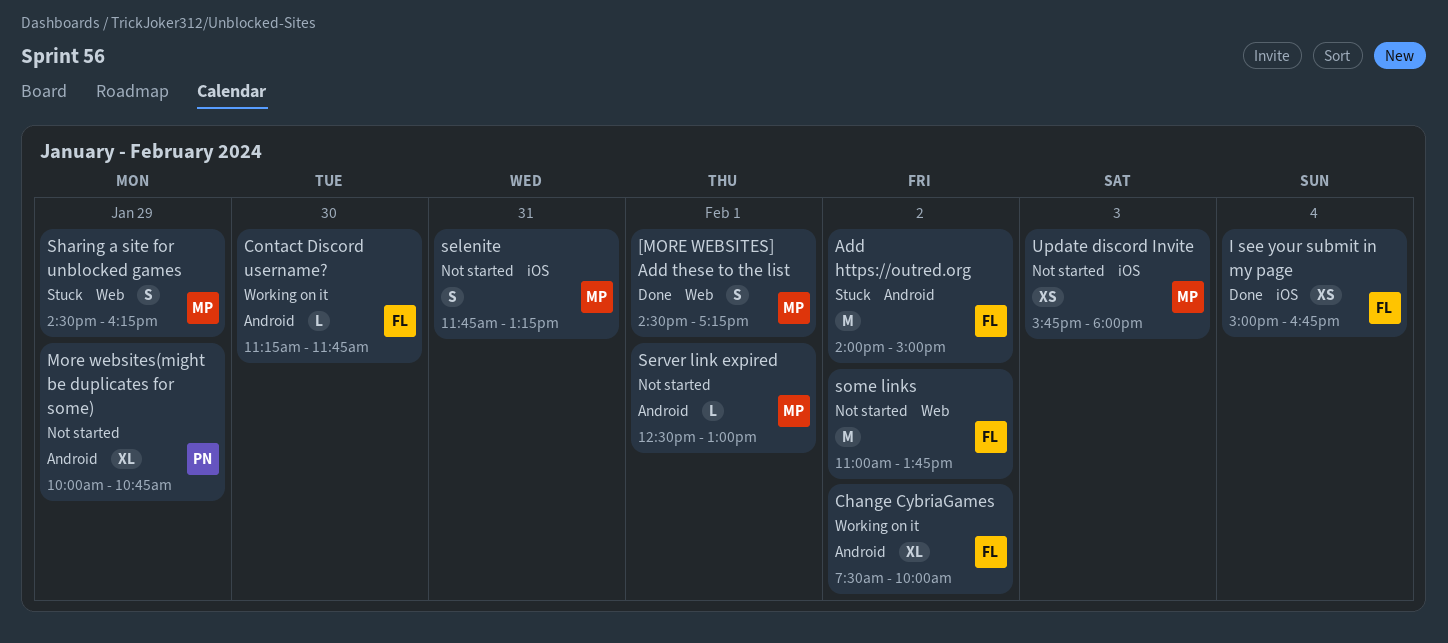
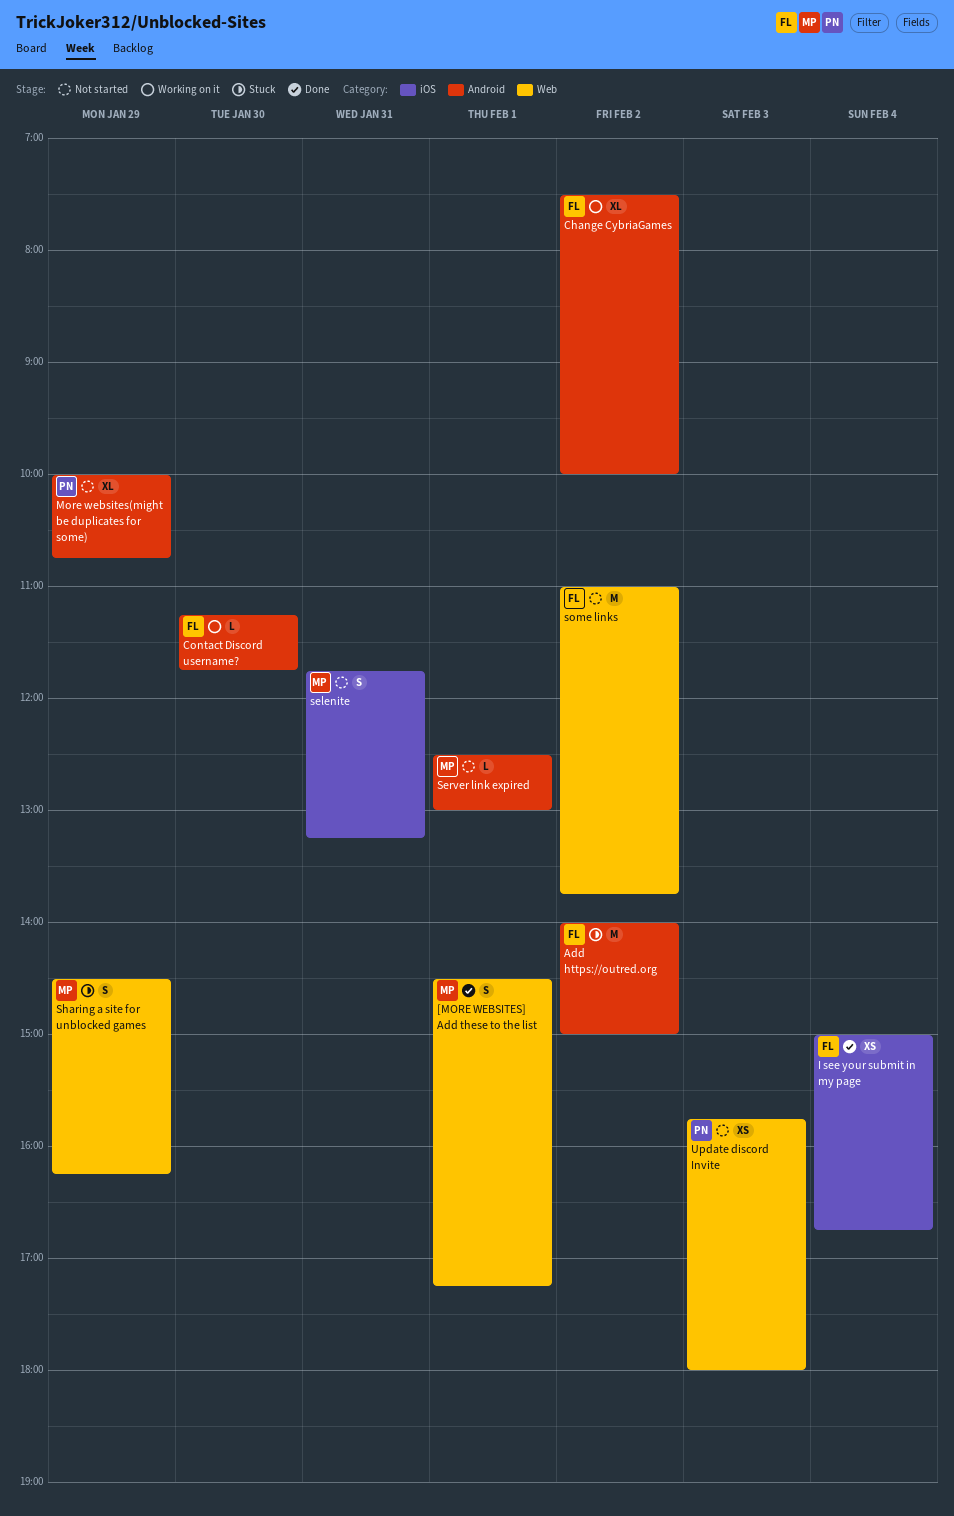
Update discord Invite, owner: MP -> PN
Update discord Invite, label: iOS -> Web

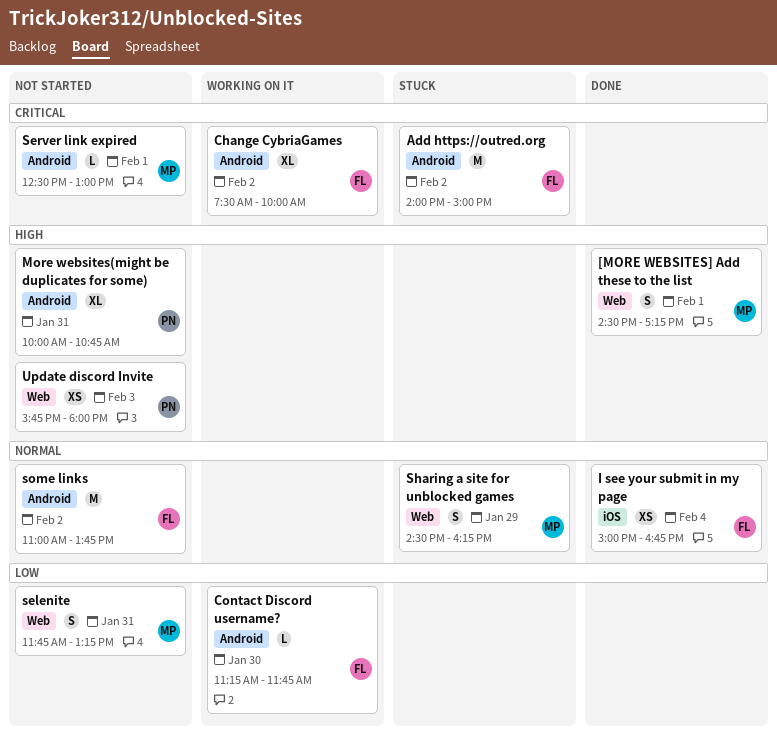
More websites(might be duplicates for some), day: Jan 29 -> Jan 31
selenite, label: iOS -> Web
some links, label: Web -> Android

